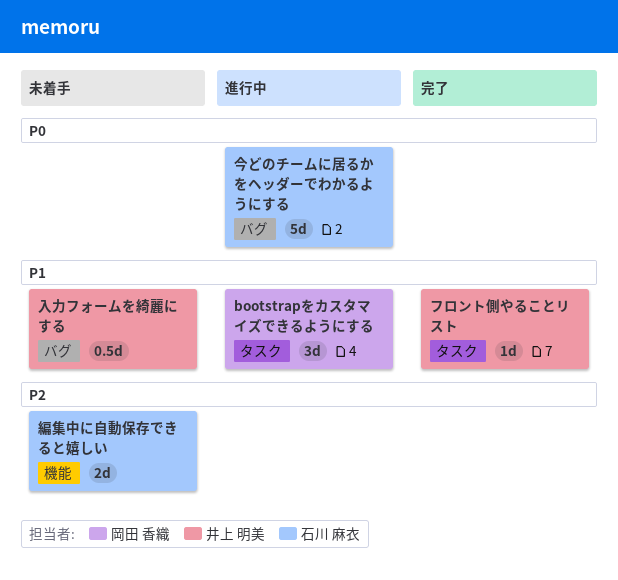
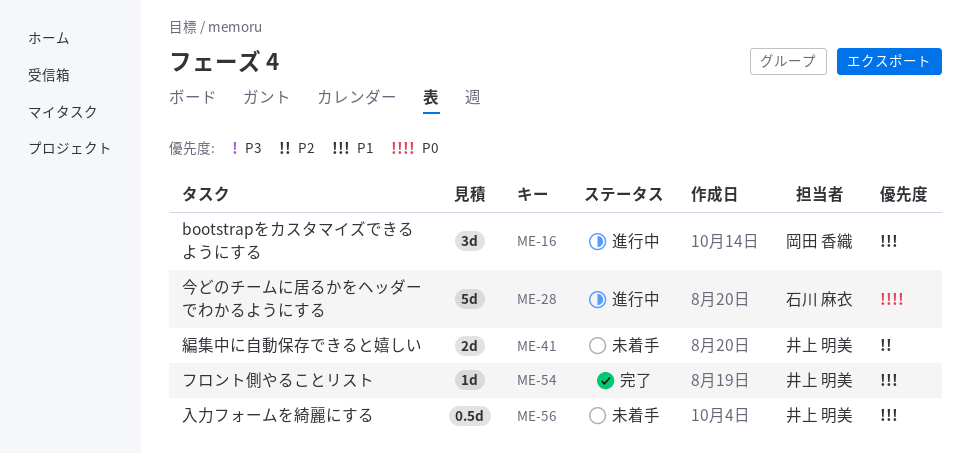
編集中に自動保存できると嬉しい, owner: 石川 麻衣 -> 井上 明美

